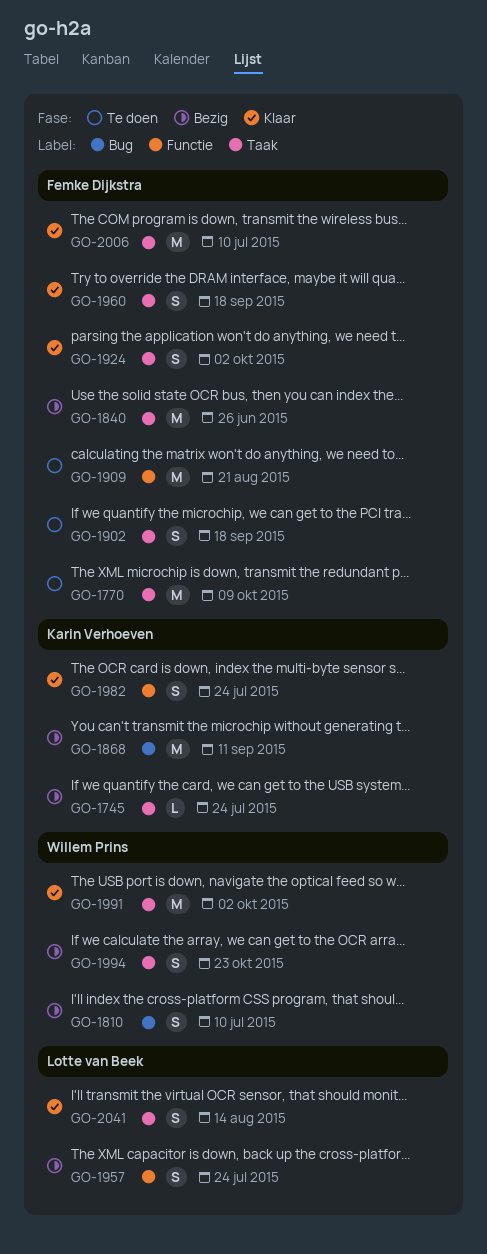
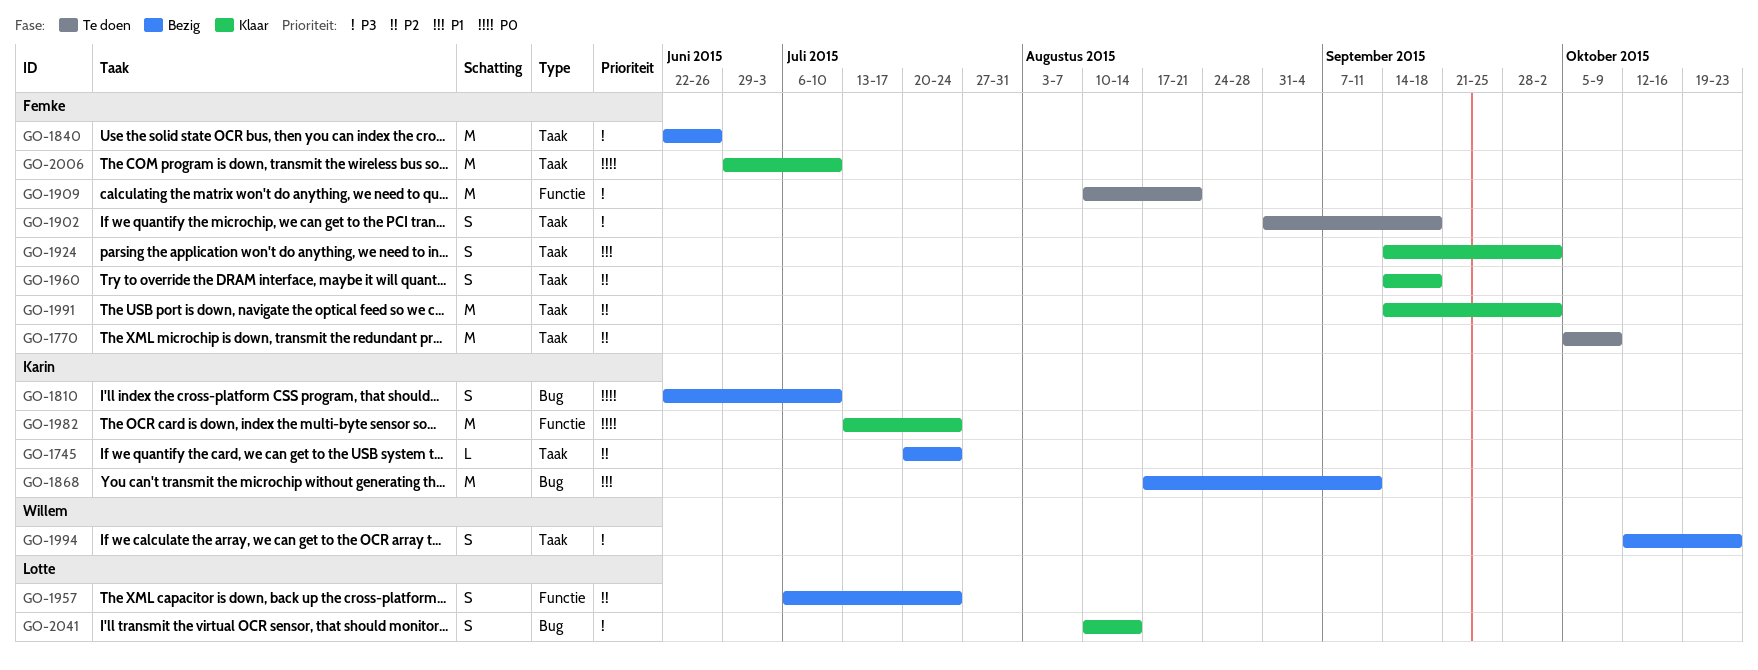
GO-1810, owner: Willem Prins -> Karin Verhoeven
GO-1982, estimate: S -> M
GO-1991, owner: Willem Prins -> Femke Dijkstra
GO-2041, label: Taak -> Bug

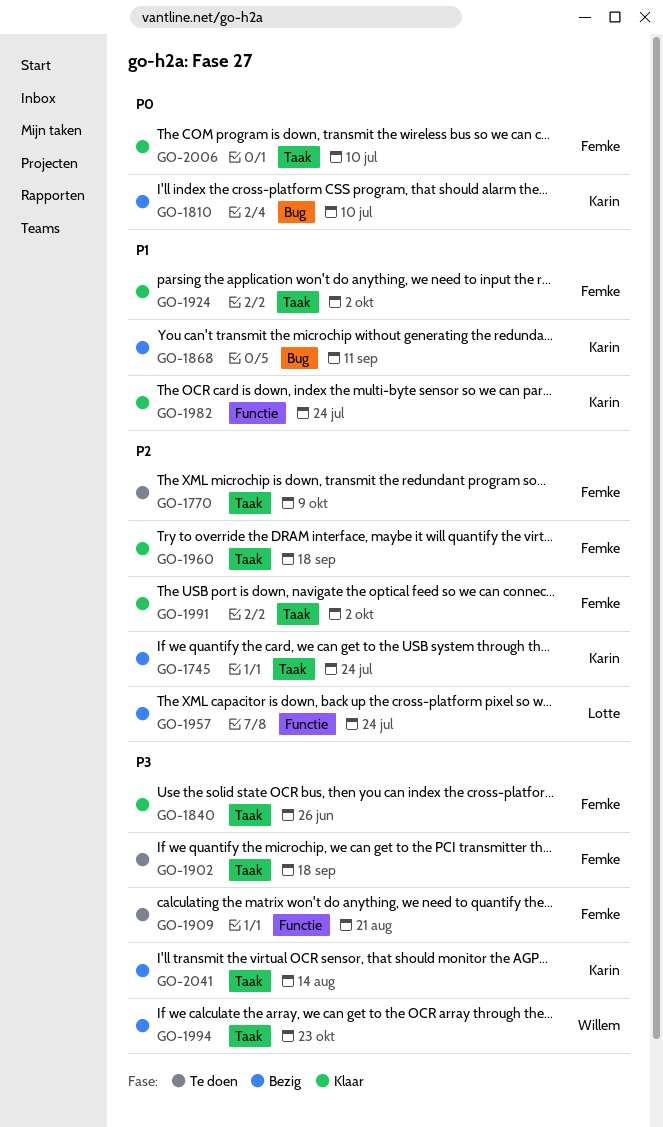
GO-1840, status: Bezig -> Klaar
GO-1982, priority: P0 -> P1
GO-2041, status: Klaar -> Bezig
GO-2041, owner: Lotte -> Karin
GO-2041, label: Bug -> Taak

